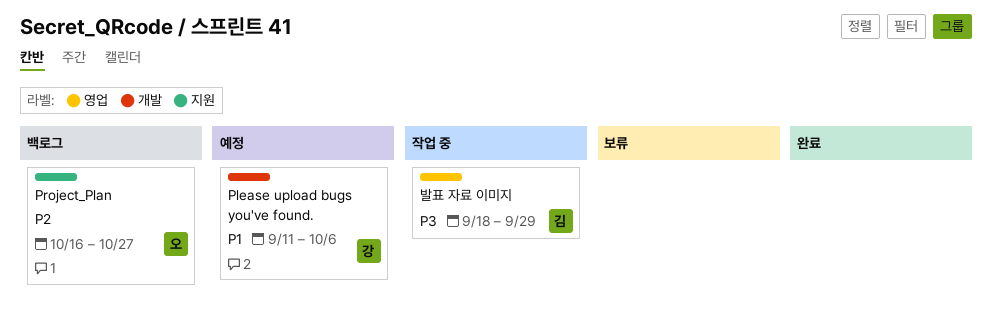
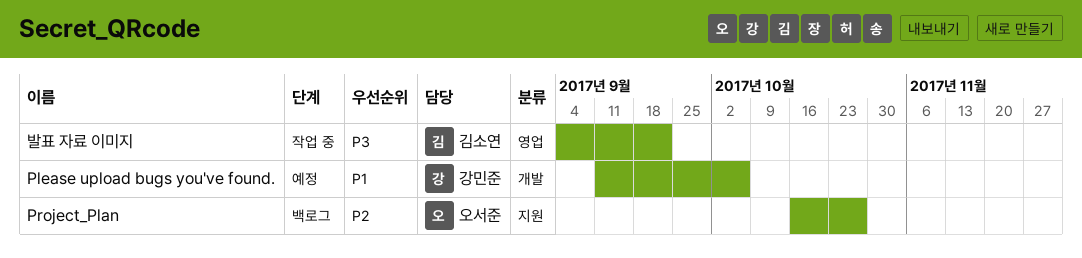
발표 자료 이미지, start: Sep 18 -> Sep 4
발표 자료 이미지, due: Sep 29 -> Sep 22

